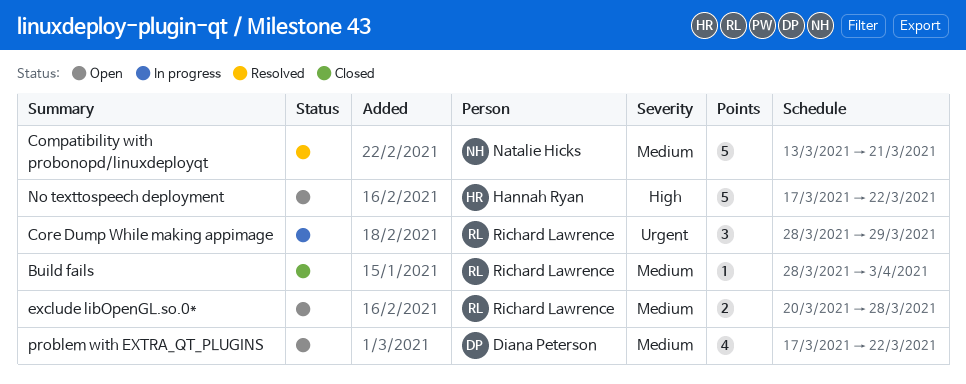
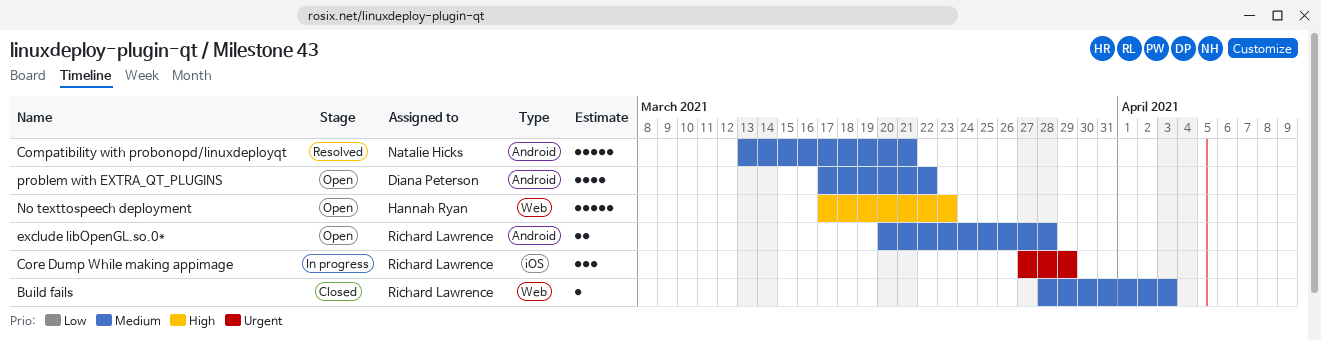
Core Dump While making appimage, start: Mar 28 -> Mar 27
No texttospeech deployment, due: Mar 22 -> Mar 23

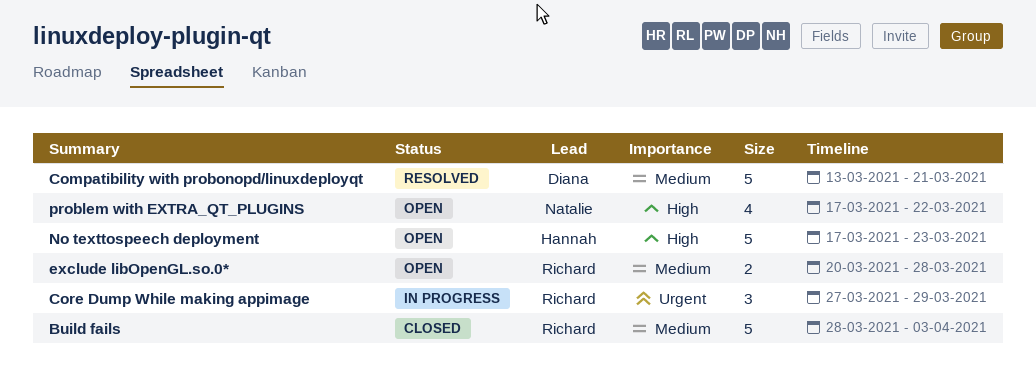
Build fails, estimate: 1 -> 5
Compatibility with probonopd/linuxdeployqt, owner: Natalie Hicks -> Diana Peterson
problem with EXTRA_QT_PLUGINS, owner: Diana Peterson -> Natalie Hicks
problem with EXTRA_QT_PLUGINS, priority: Medium -> High

